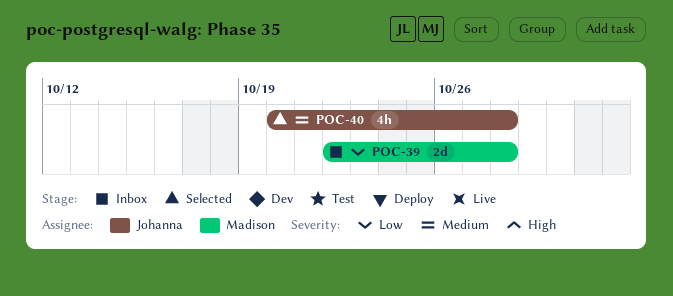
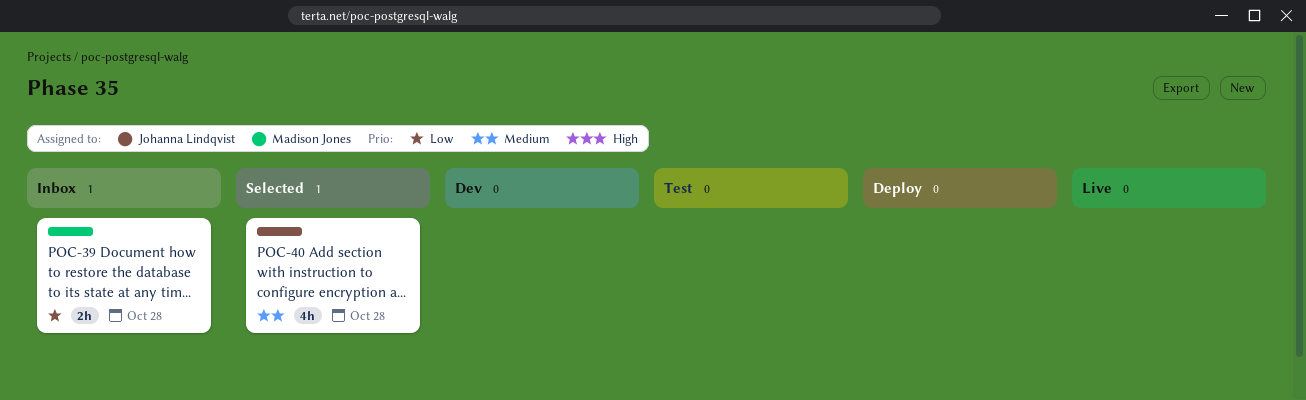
POC-39, estimate: 2d -> 2h

